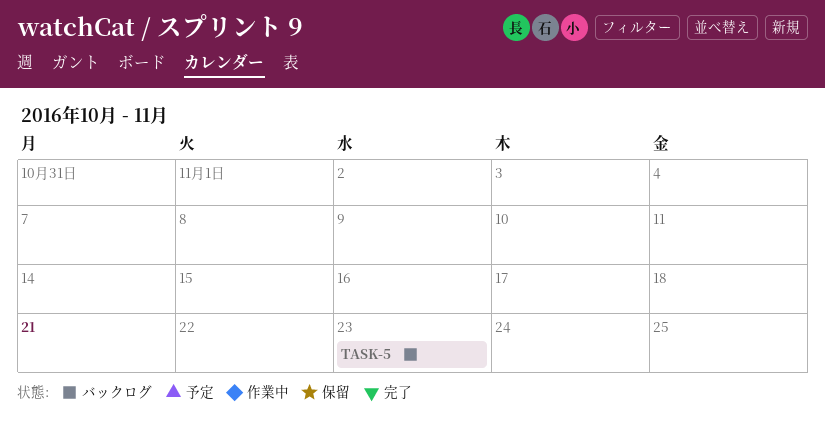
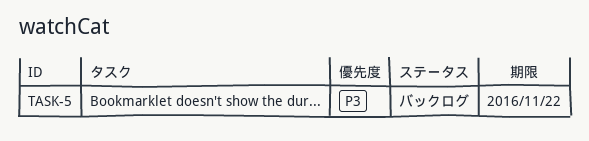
TASK-5, due: Nov 23 -> Nov 22

